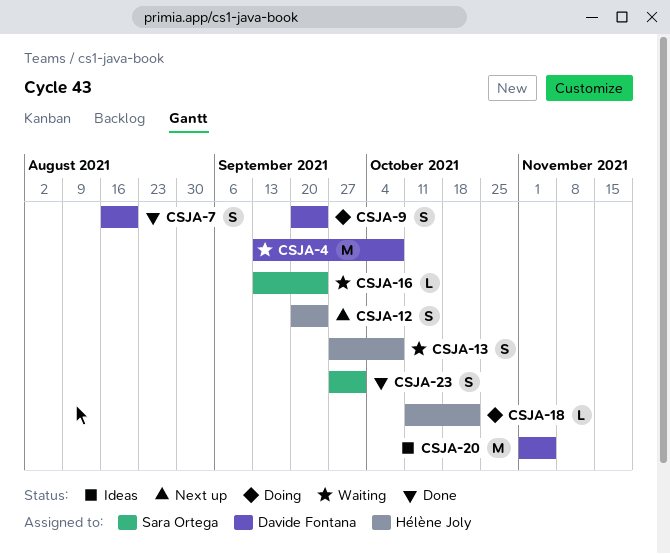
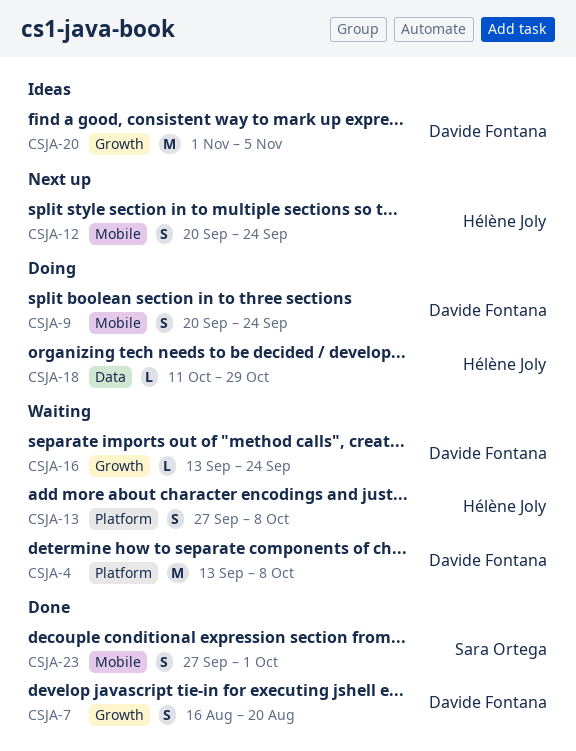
CSJA-16, owner: Sara Ortega -> Davide Fontana
CSJA-18, due: Oct 22 -> Oct 29

